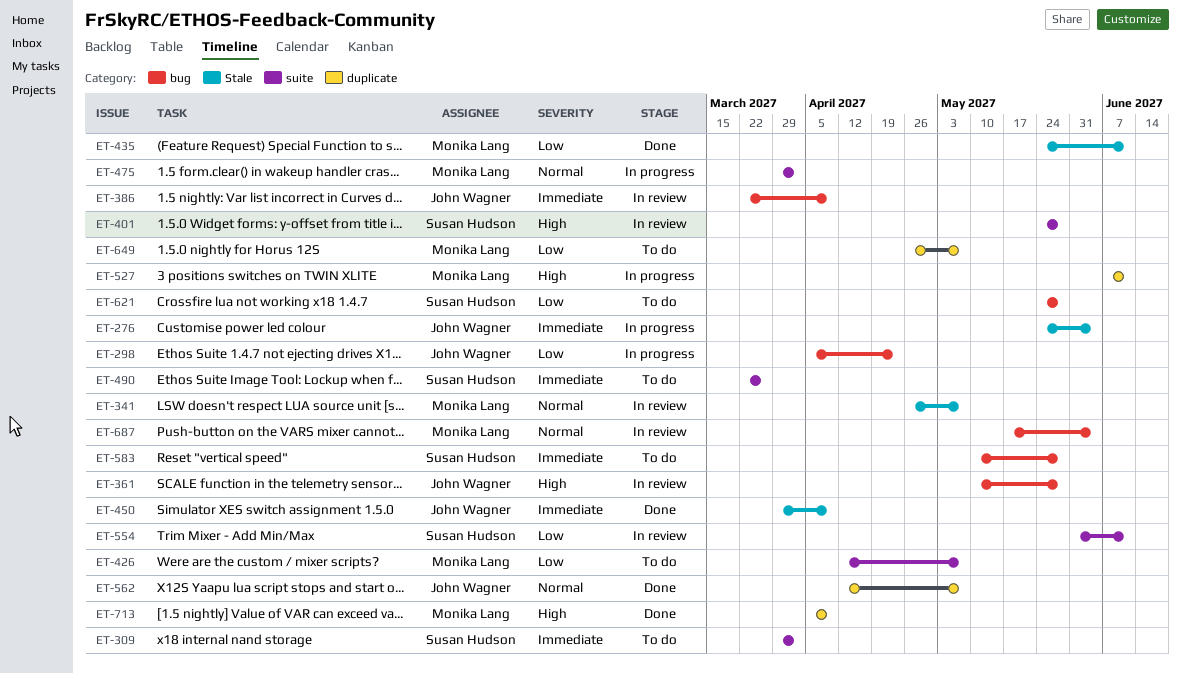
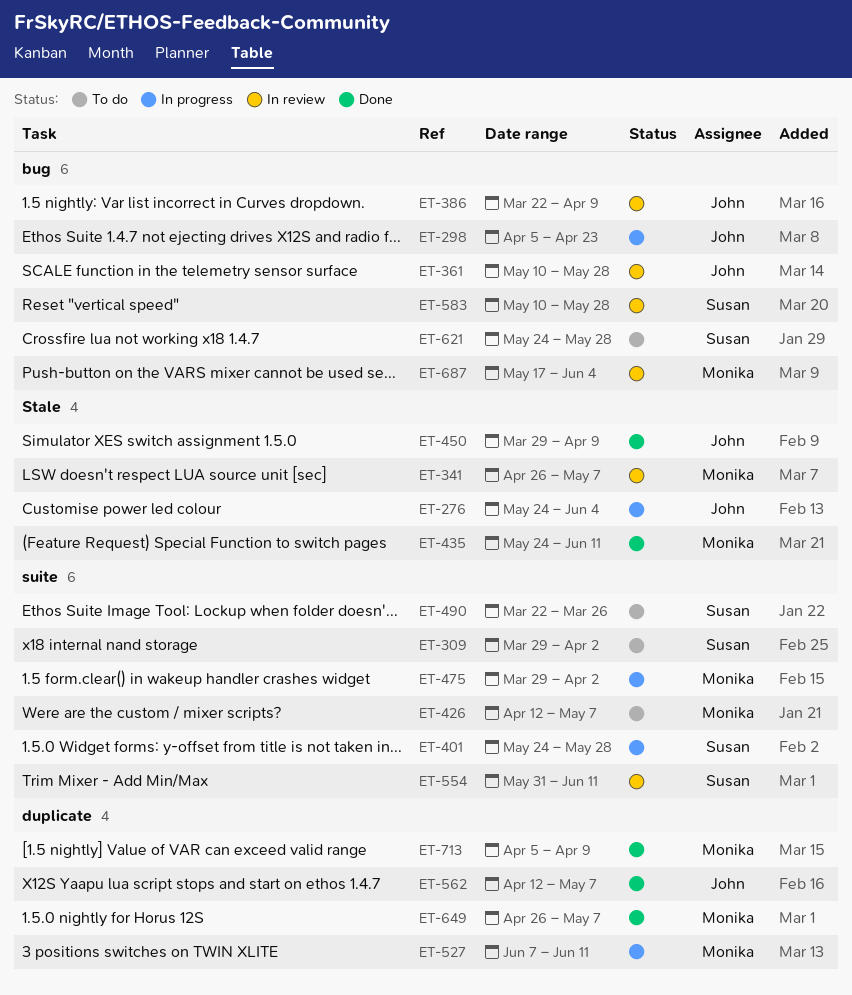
ET-401, status: In review -> In progress
ET-583, status: To do -> In review
ET-649, status: To do -> Done

